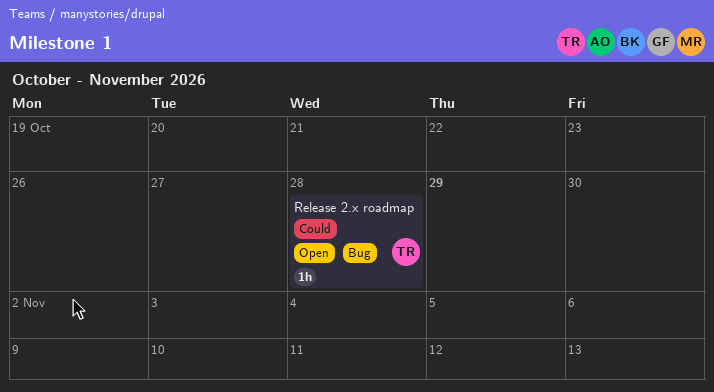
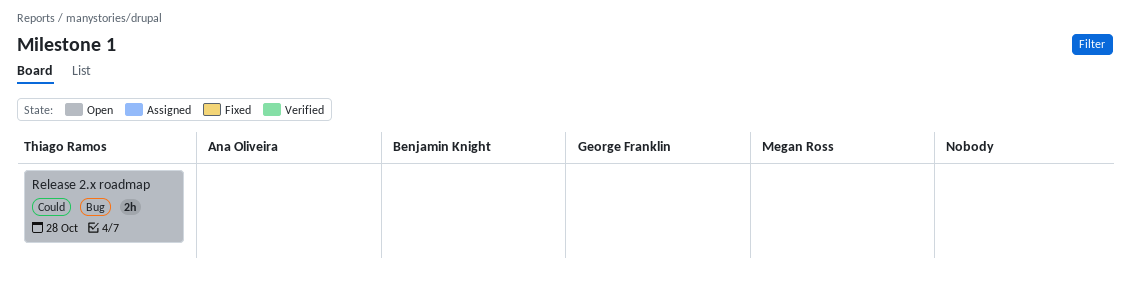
Release 2.x roadmap, estimate: 1h -> 2h

